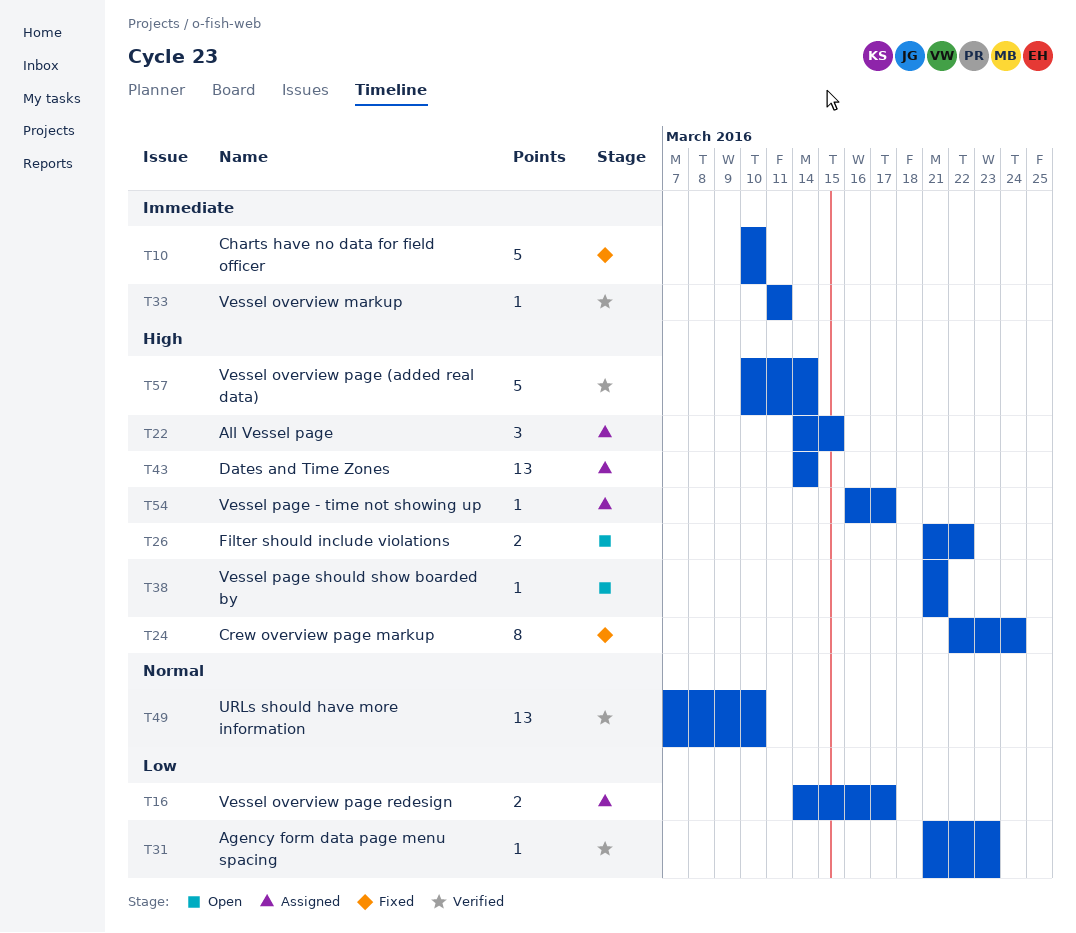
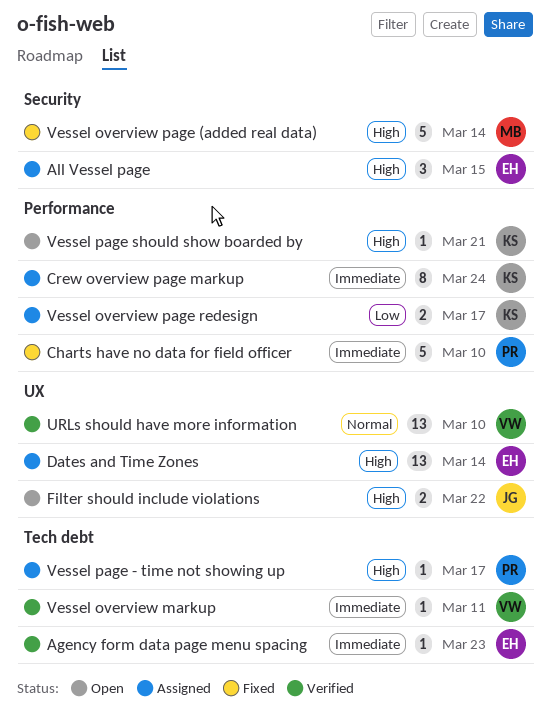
Agency form data page menu spacing, priority: Low -> Immediate
Crew overview page markup, status: Fixed -> Assigned
Crew overview page markup, priority: High -> Immediate
Vessel overview page (added real data), status: Verified -> Fixed

